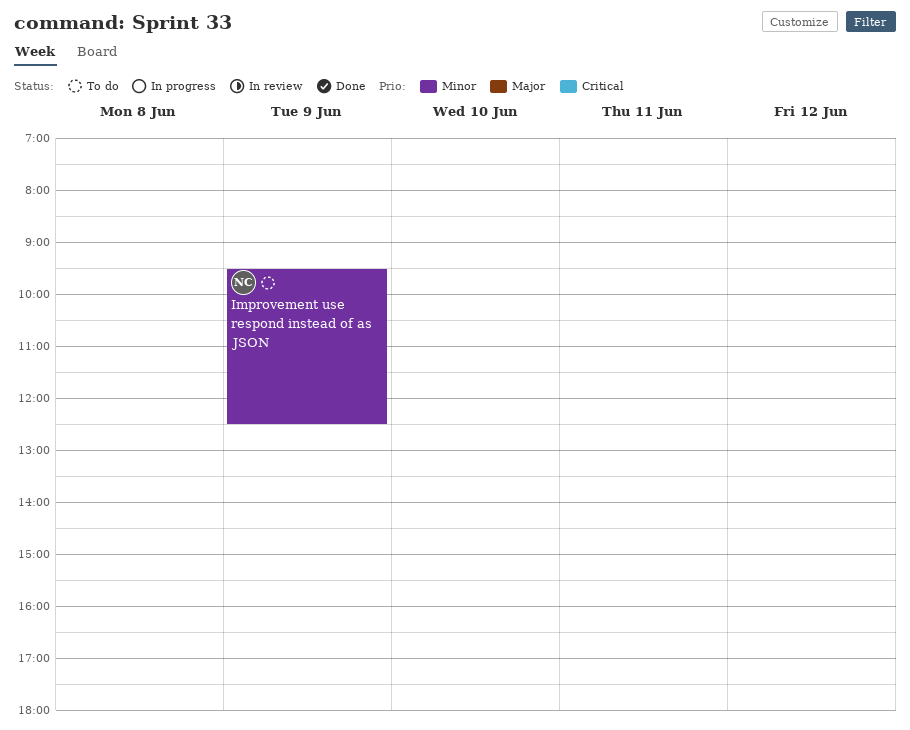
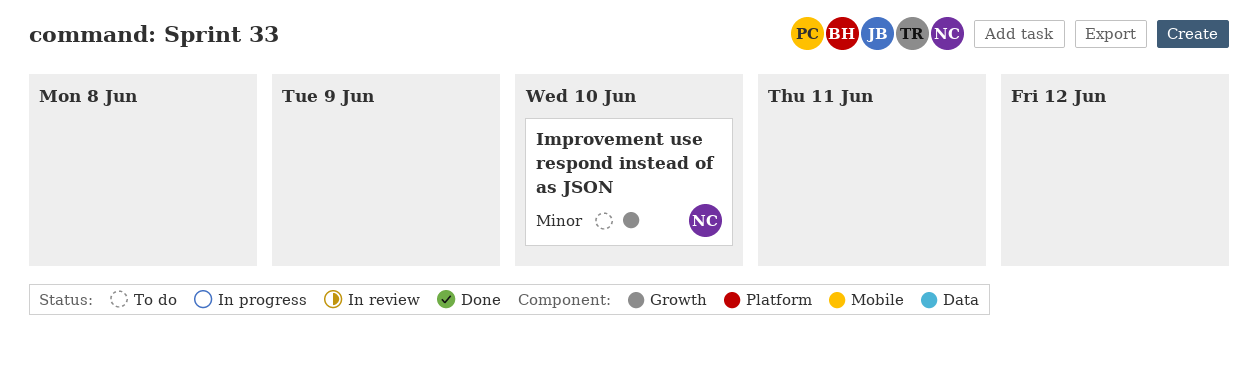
Improvement use respond instead of as JSON, day: Jun 9 -> Jun 10

